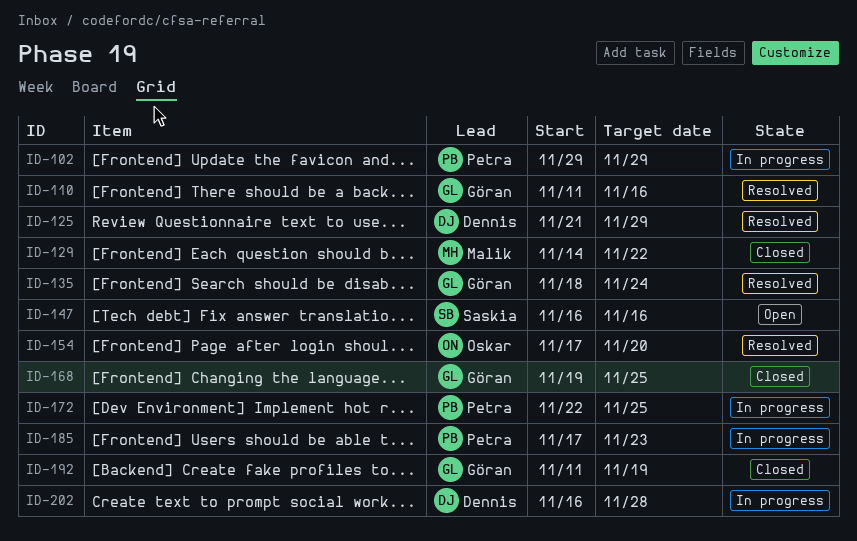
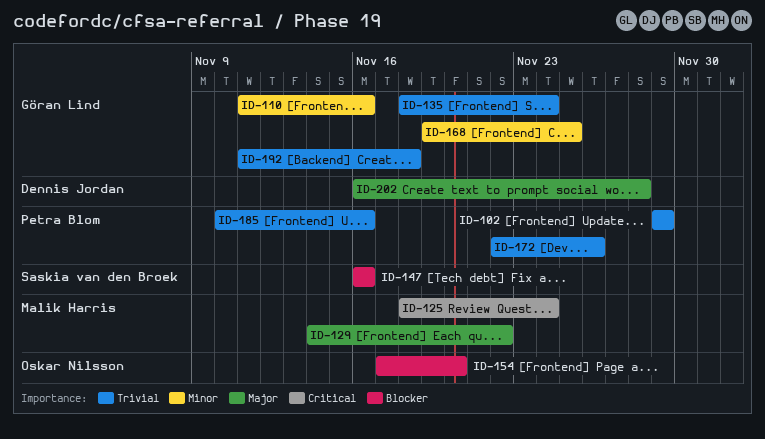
ID-125, owner: Dennis Jordan -> Malik Harris
ID-125, start: Nov 21 -> Nov 18
ID-125, due: Nov 29 -> Nov 24
ID-172, due: Nov 25 -> Nov 26
ID-185, start: Nov 17 -> Nov 10
ID-185, due: Nov 23 -> Nov 16
ID-192, due: Nov 19 -> Nov 18

